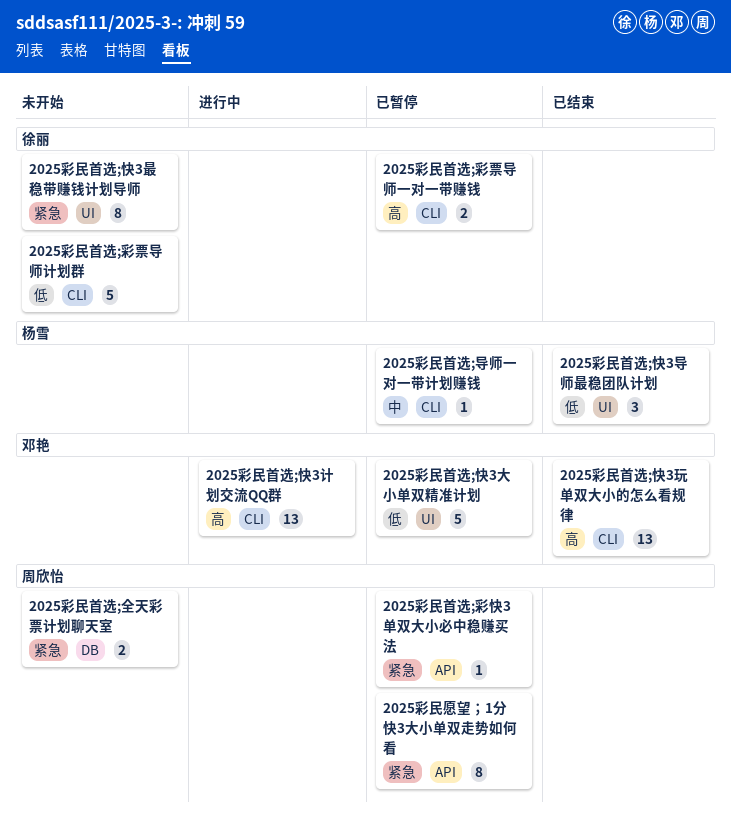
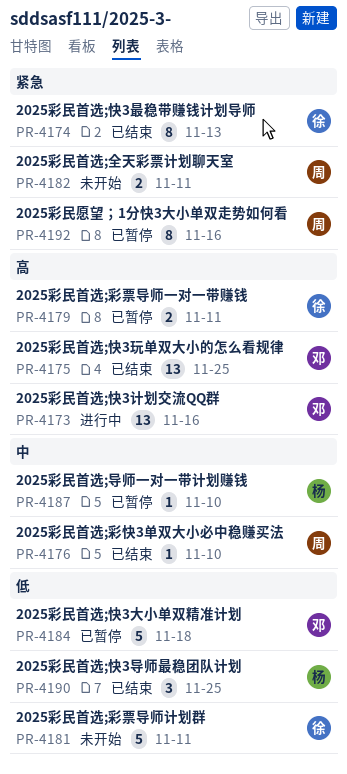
2025彩民首选;彩快3单双大小必中稳赚买法, status: 已暂停 -> 已结束
2025彩民首选;彩快3单双大小必中稳赚买法, priority: 紧急 -> 中
2025彩民首选;快3最稳带赚钱计划导师, status: 未开始 -> 已结束

